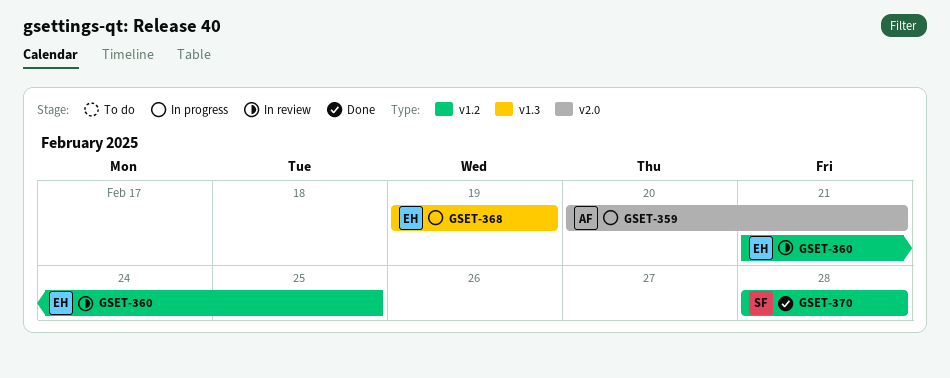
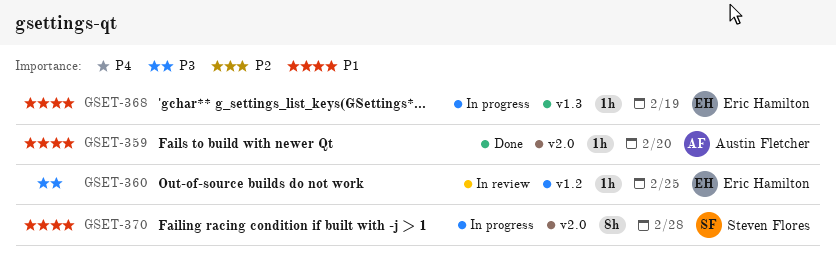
GSET-359, status: In progress -> Done
GSET-359, due: Feb 21 -> Feb 20
GSET-370, status: Done -> In progress
GSET-370, label: v1.2 -> v2.0

